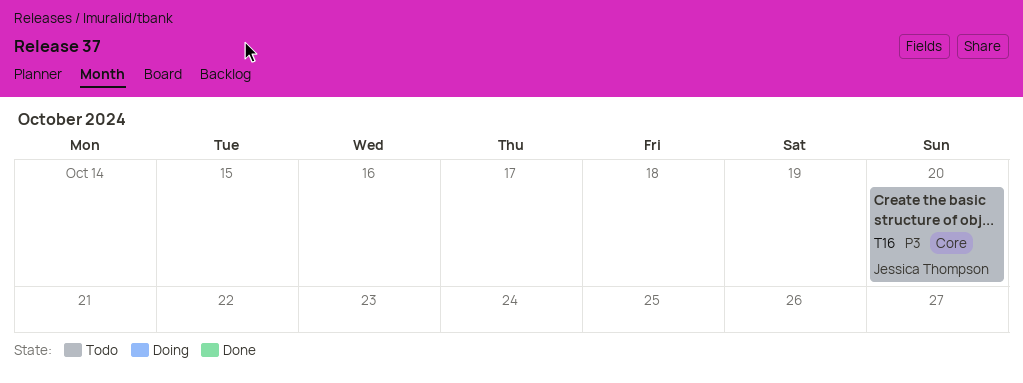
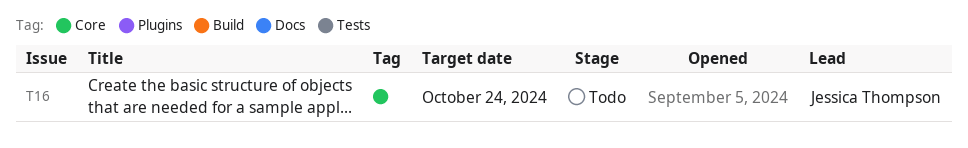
T16, due: Oct 20 -> Oct 24

